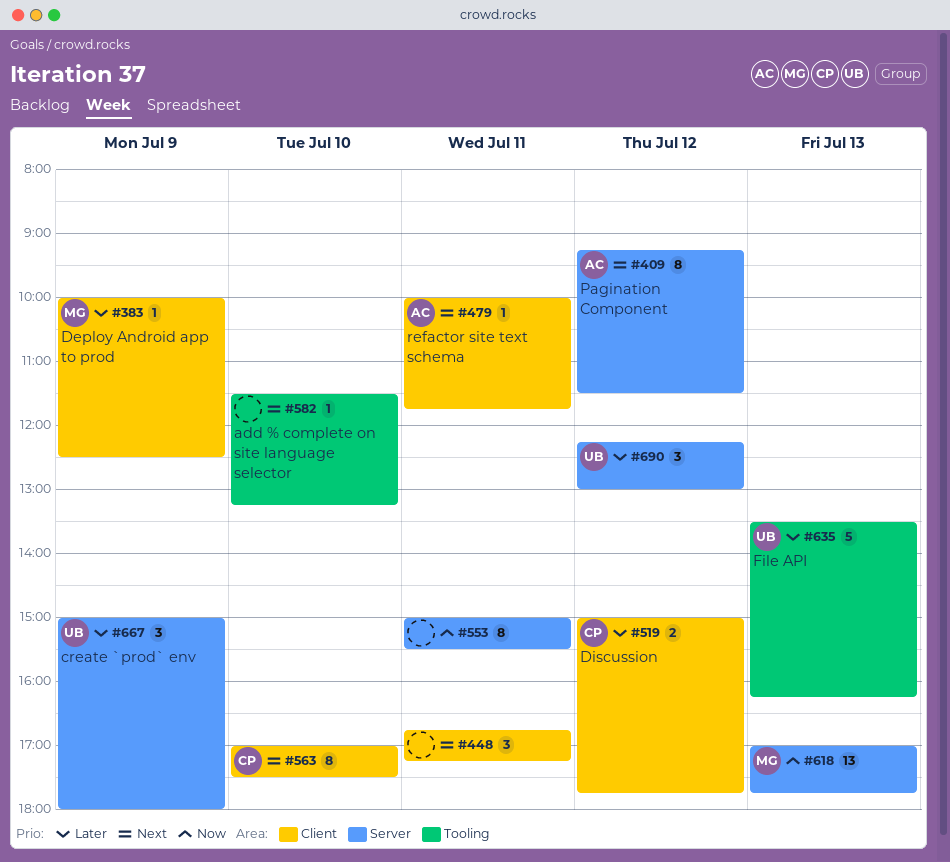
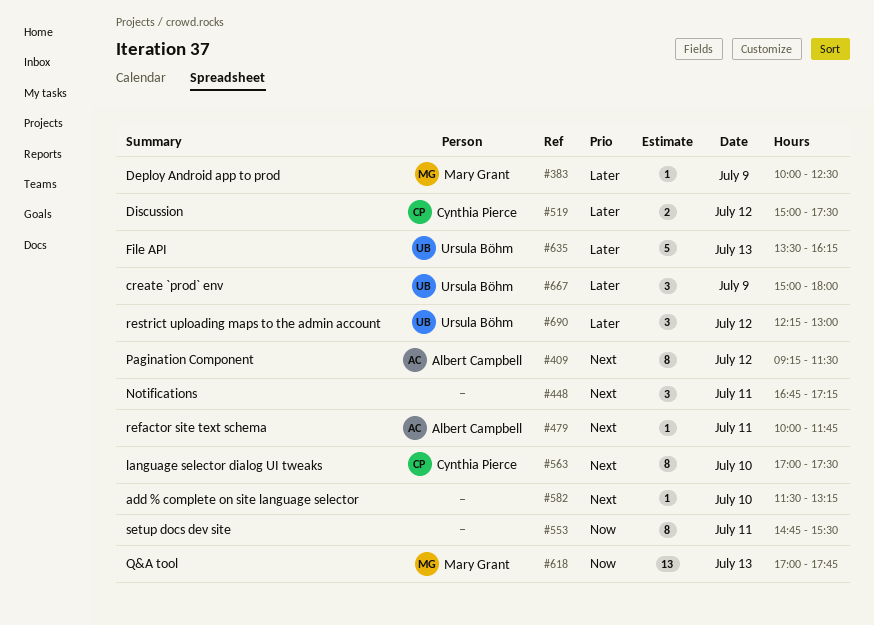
#519, ends: 17:45 -> 17:30
#553, begins: 15:00 -> 14:45

